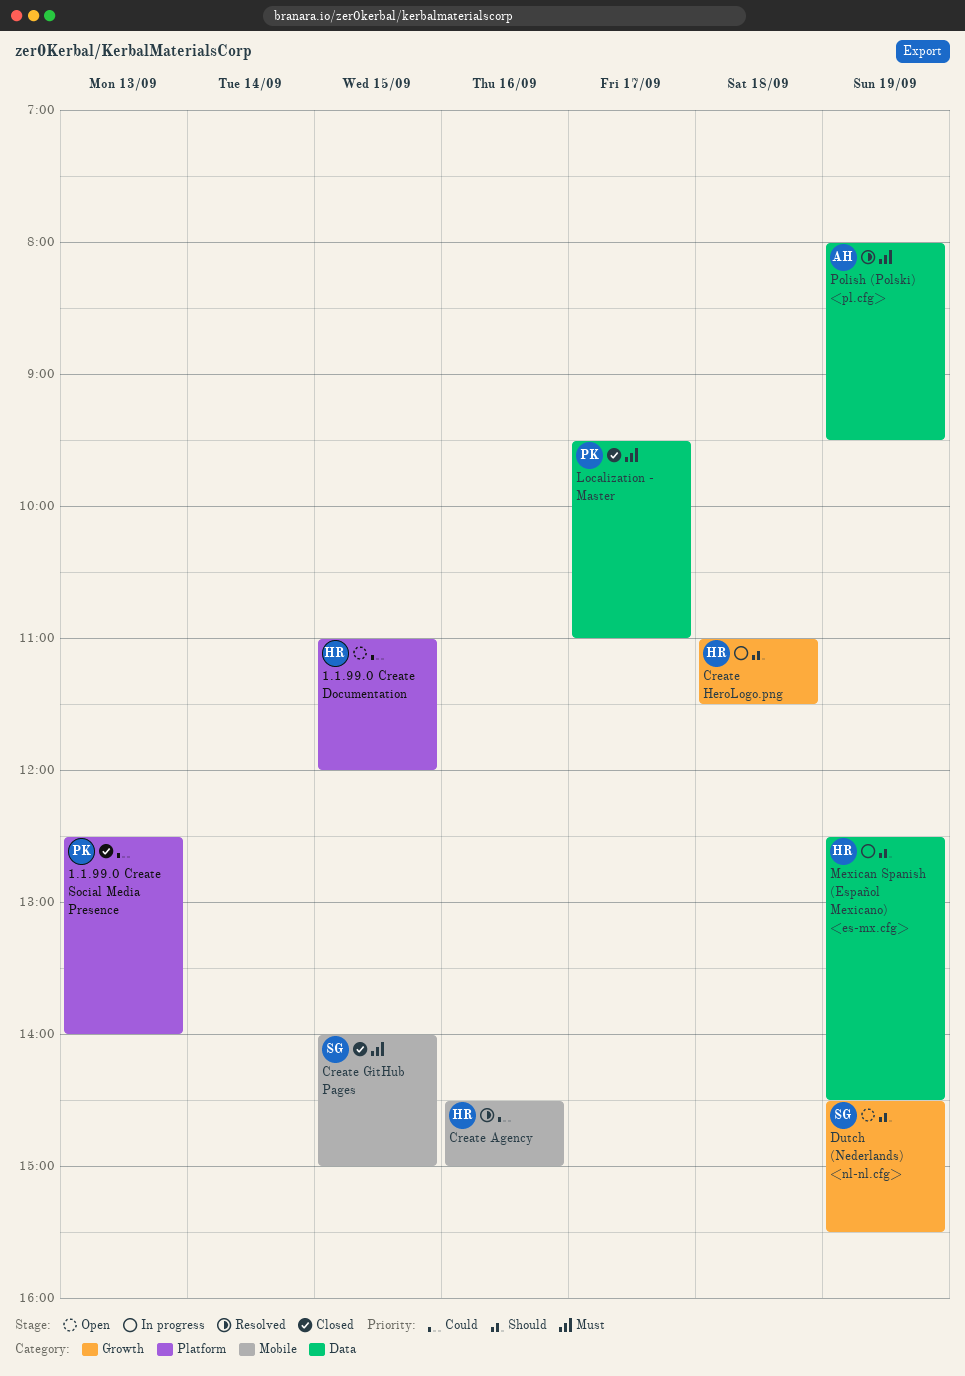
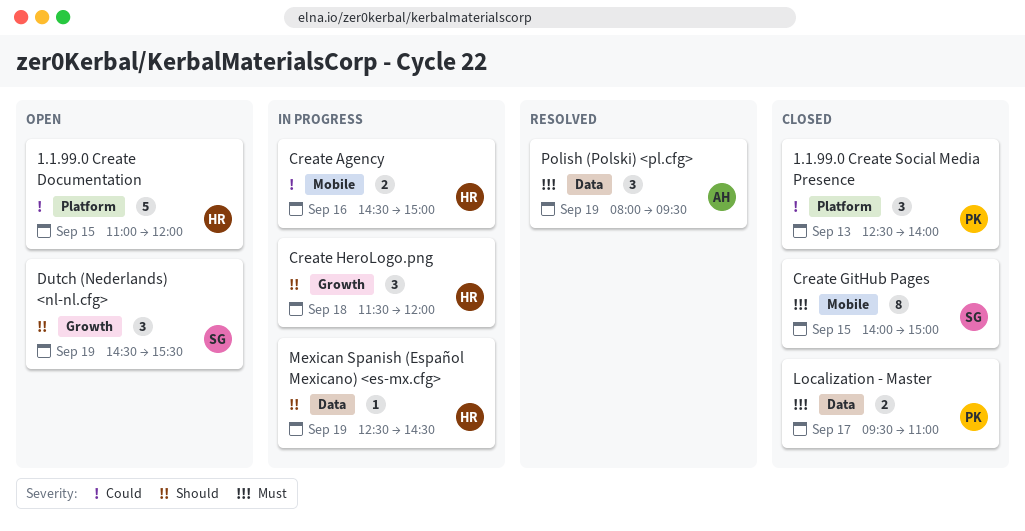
Create Agency, status: Resolved -> In progress
Create HeroLogo.png, begins: 11:00 -> 11:30
Create HeroLogo.png, ends: 11:30 -> 12:00

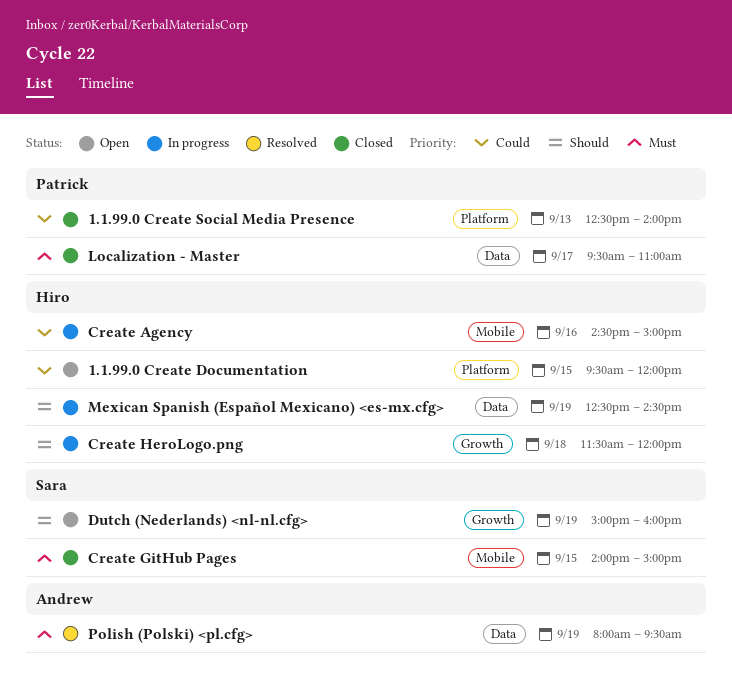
1.1.99.0 Create Documentation, begins: 11:00 -> 09:30
Dutch (Nederlands) <nl-nl.cfg>, begins: 14:30 -> 15:00
Dutch (Nederlands) <nl-nl.cfg>, ends: 15:30 -> 16:00

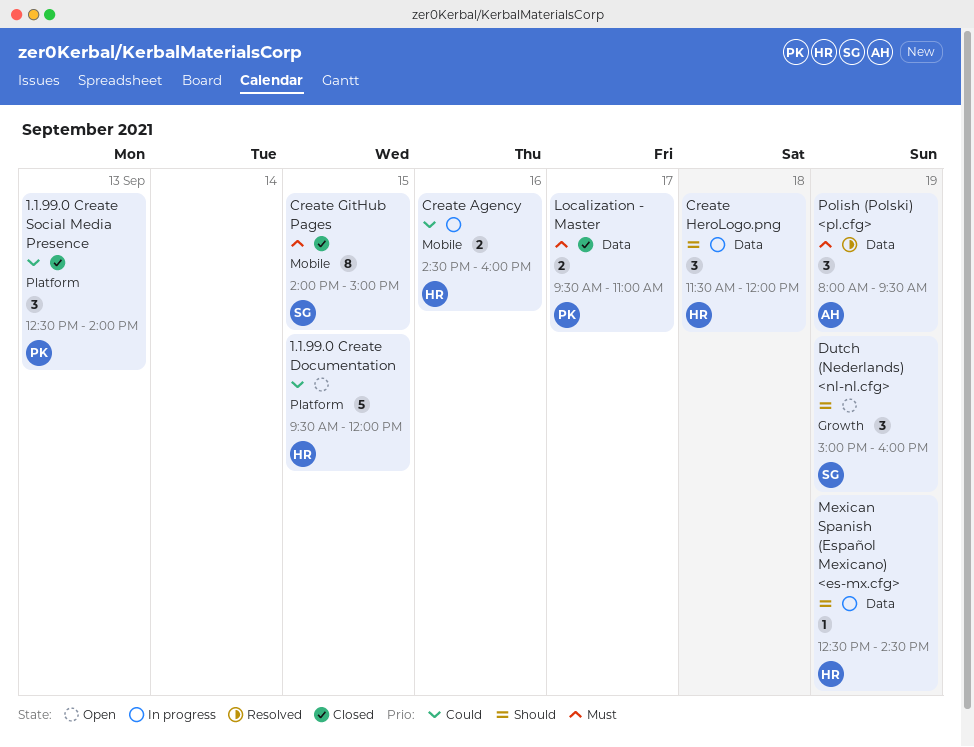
Create Agency, ends: 15:00 -> 16:00
Create HeroLogo.png, label: Growth -> Data

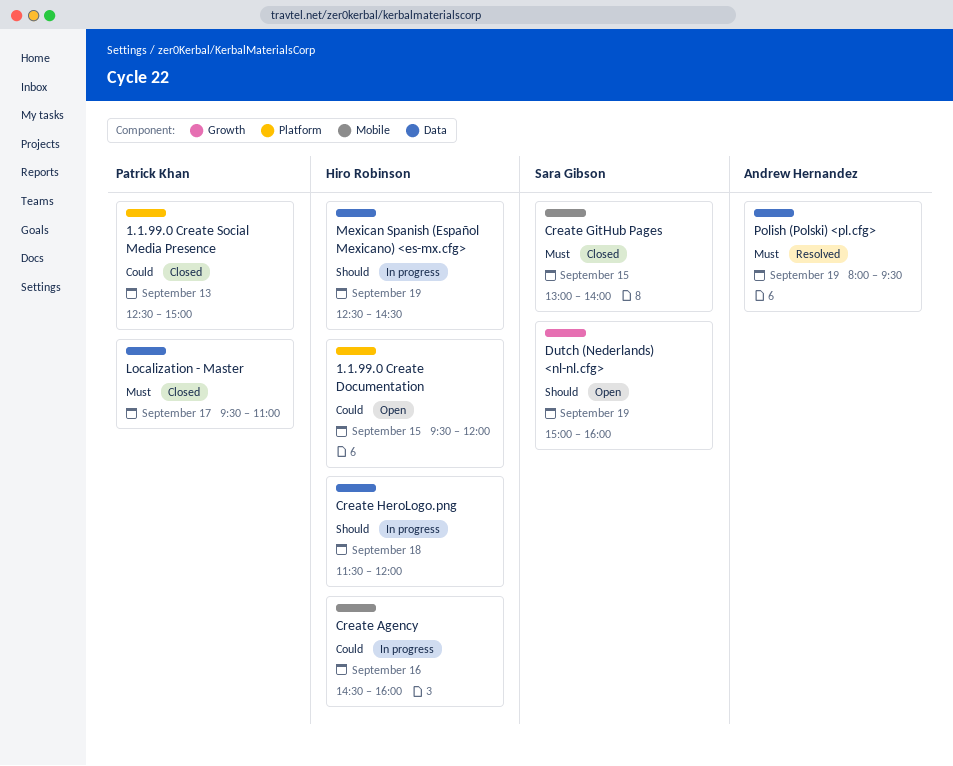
1.1.99.0 Create Social Media Presence, ends: 14:00 -> 15:00
Create GitHub Pages, begins: 14:00 -> 13:00
Create GitHub Pages, ends: 15:00 -> 14:00

